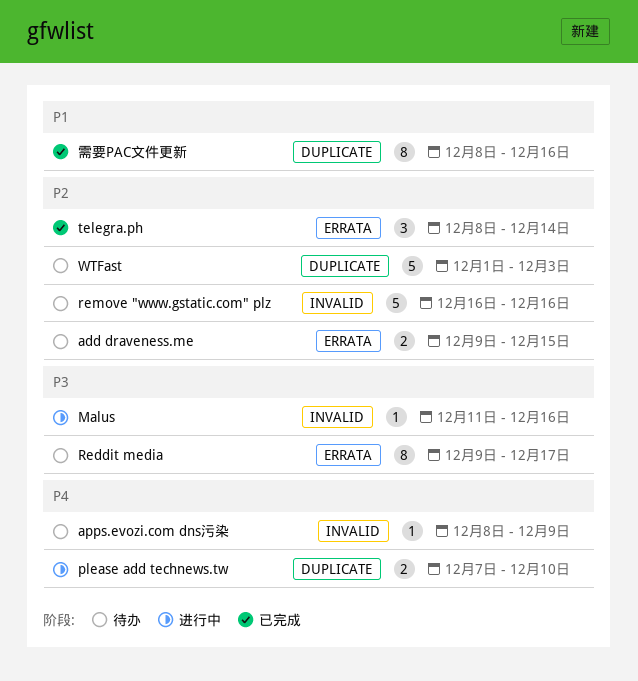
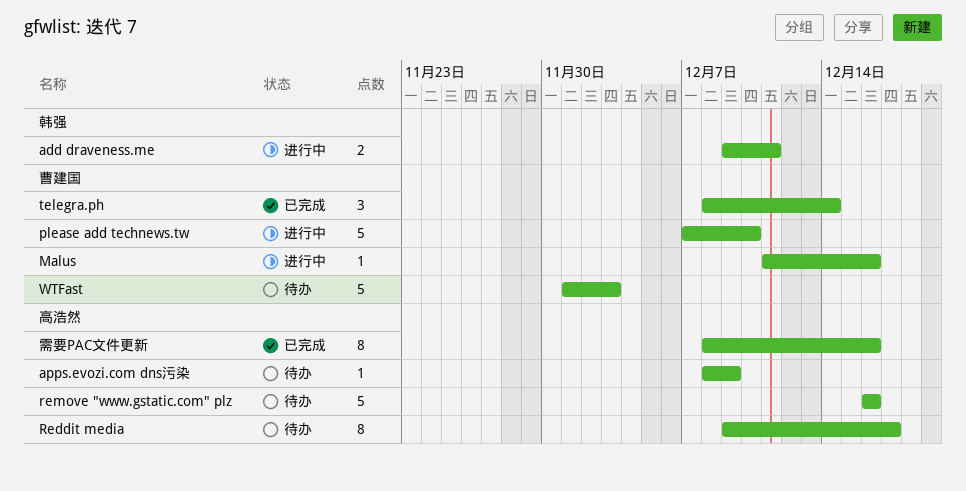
add draveness.me, status: 待办 -> 进行中
add draveness.me, due: Dec 15 -> Dec 11
please add technews.tw, estimate: 2 -> 5

